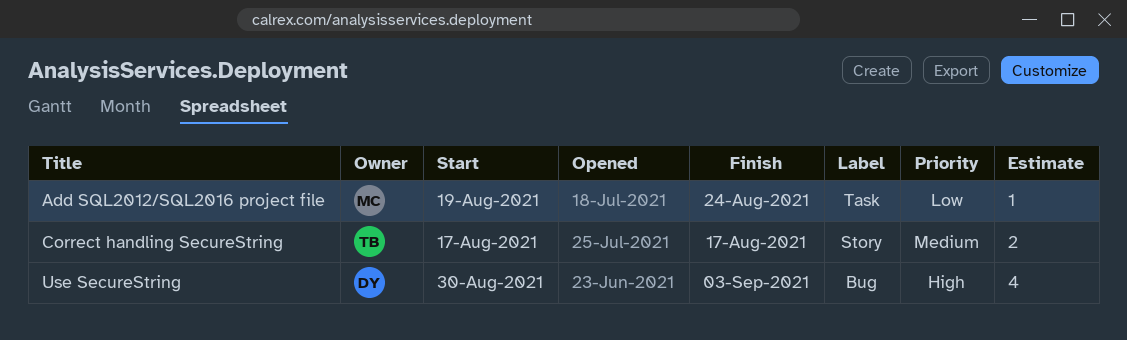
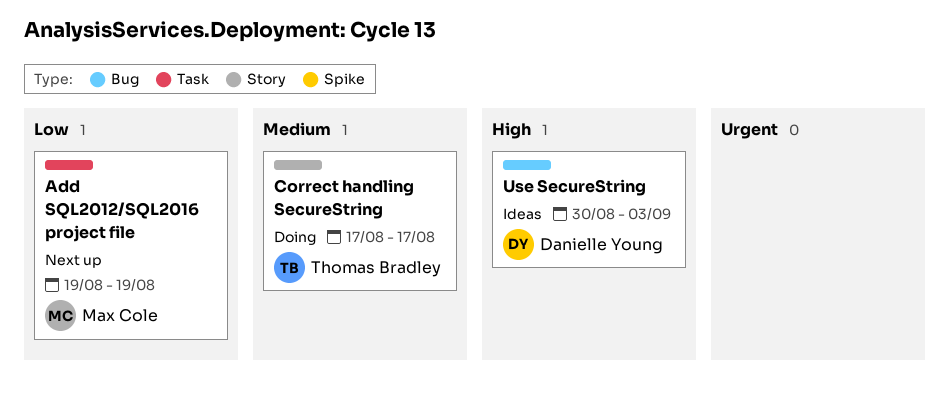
Add SQL2012/SQL2016 project file, due: Aug 24 -> Aug 19

